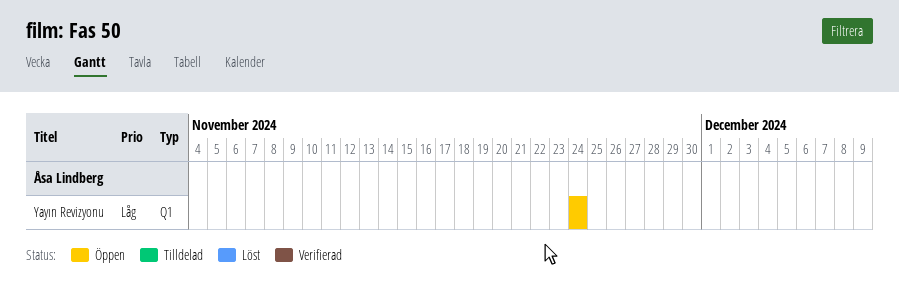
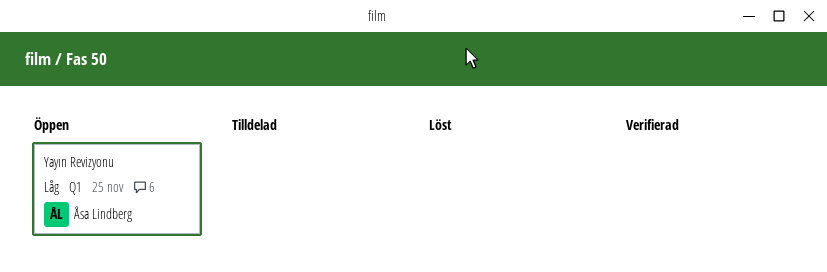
Yayın Revizyonu, due: Nov 24 -> Nov 25

